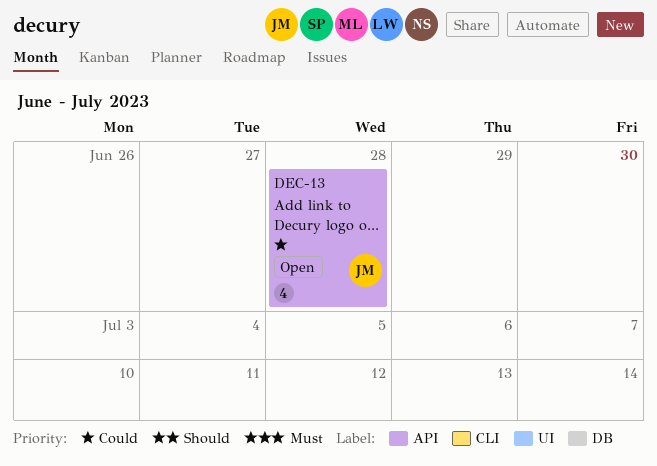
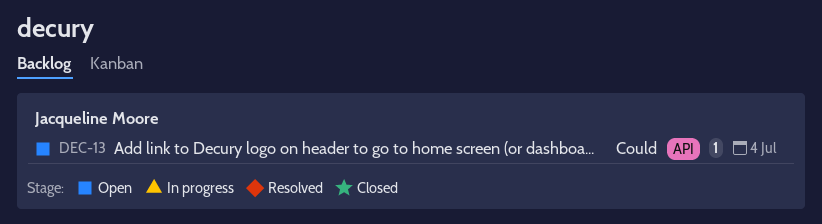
DEC-13, estimate: 4 -> 1
DEC-13, due: Jun 28 -> Jul 4

